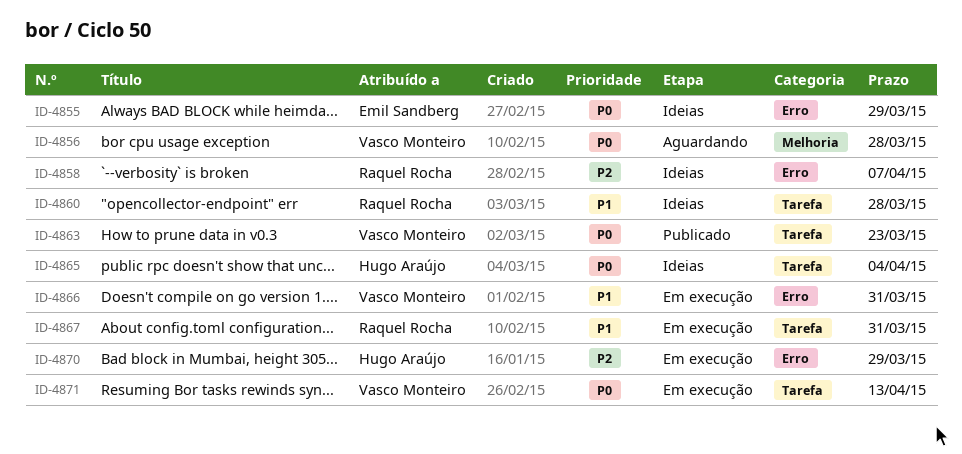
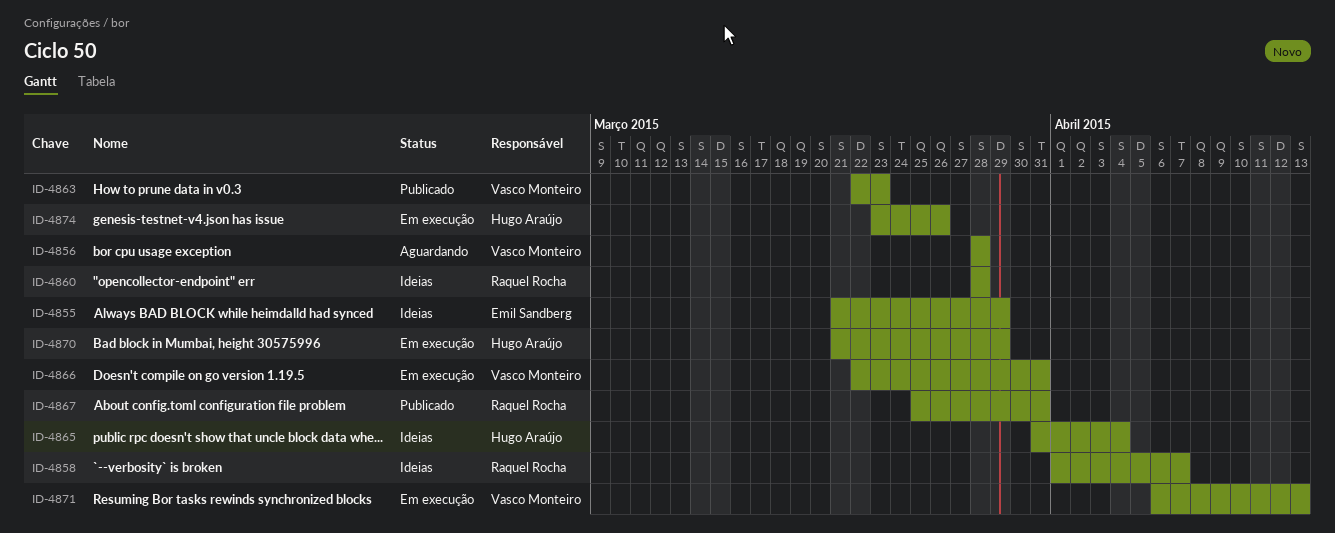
ID-4867, status: Em execução -> Publicado
ID-4874: none -> present

